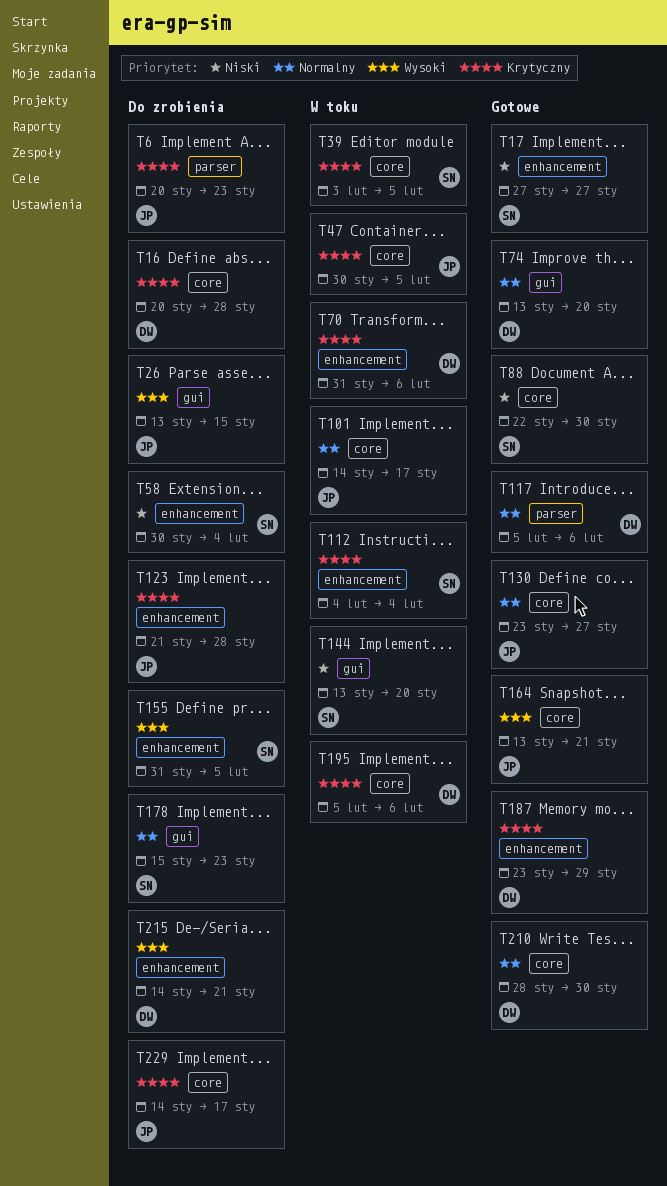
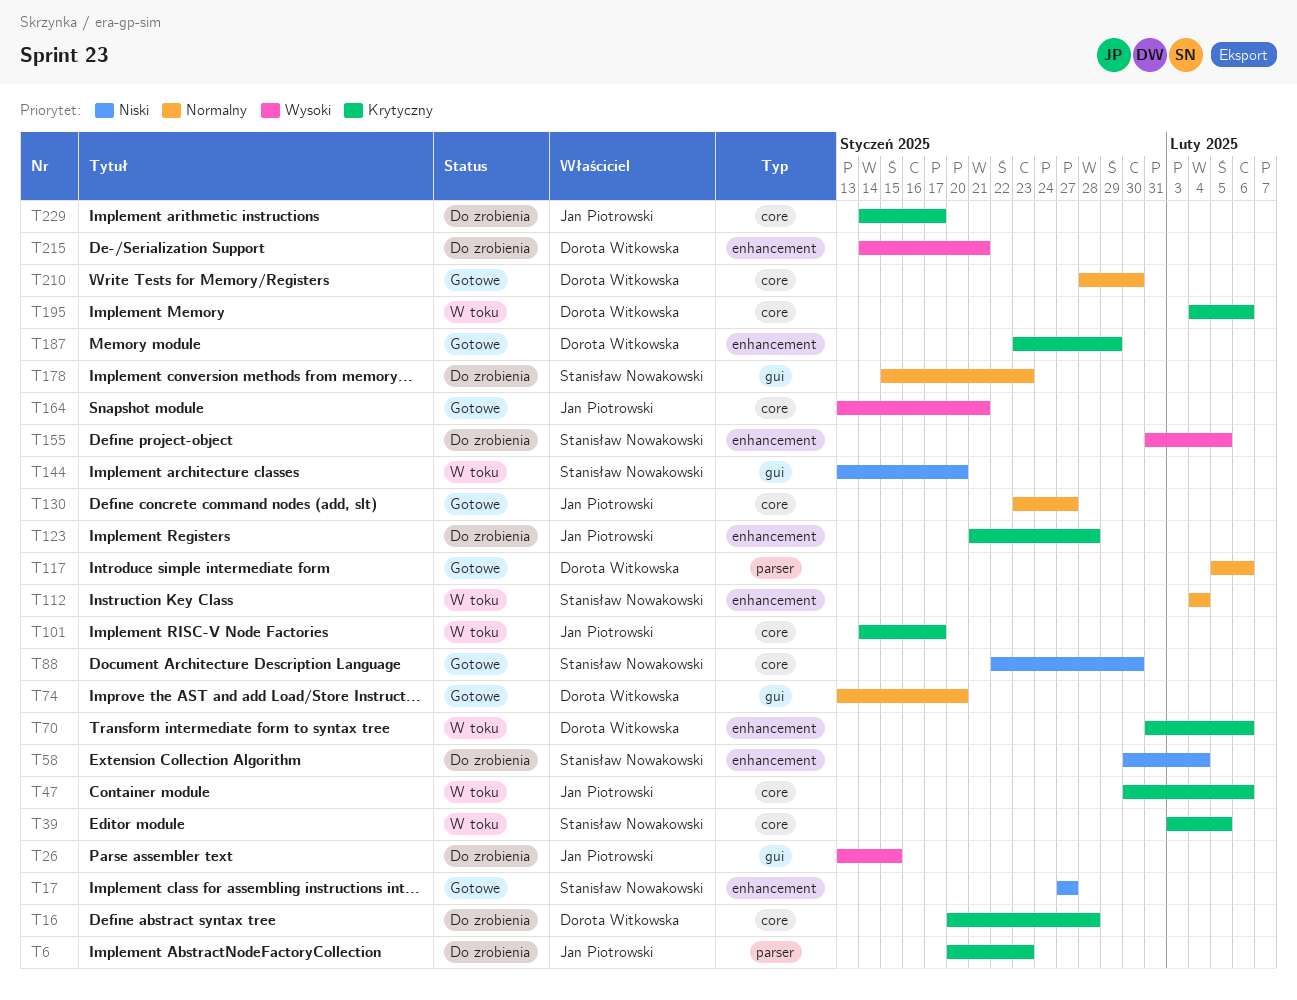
T47, due: Feb 5 -> Feb 6
T101, priority: Normalny -> Krytyczny
T112, priority: Krytyczny -> Normalny
T195, start: Feb 5 -> Feb 4

